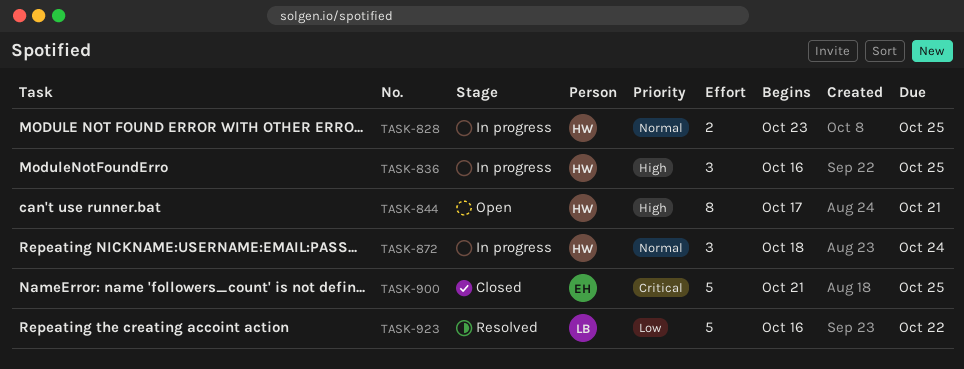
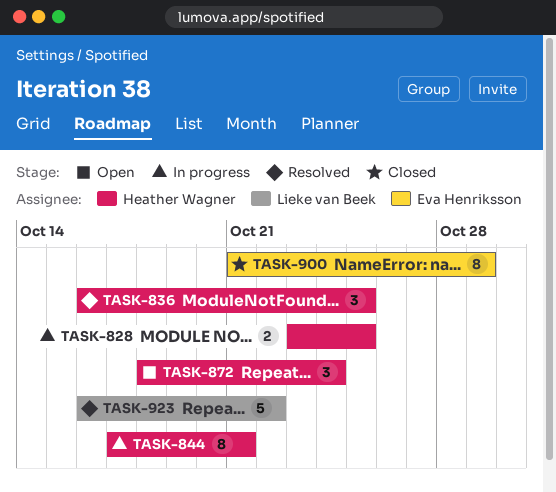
TASK-836, status: In progress -> Resolved
TASK-844, status: Open -> In progress
TASK-872, status: In progress -> Open
TASK-900, estimate: 5 -> 8
TASK-900, due: Oct 25 -> Oct 29

